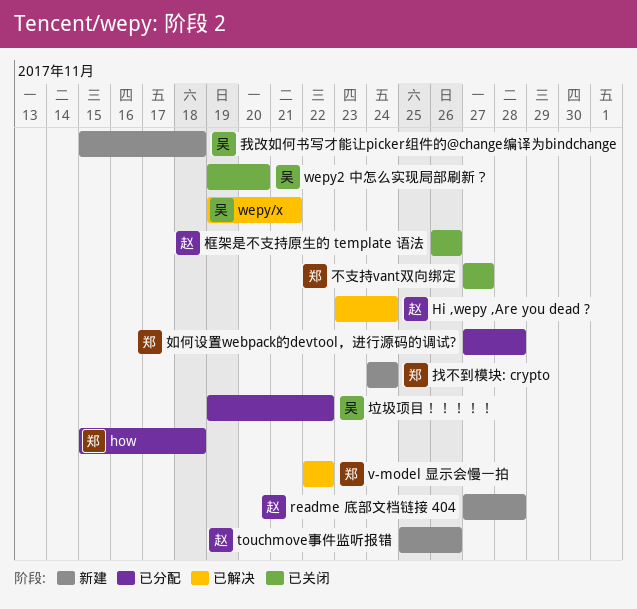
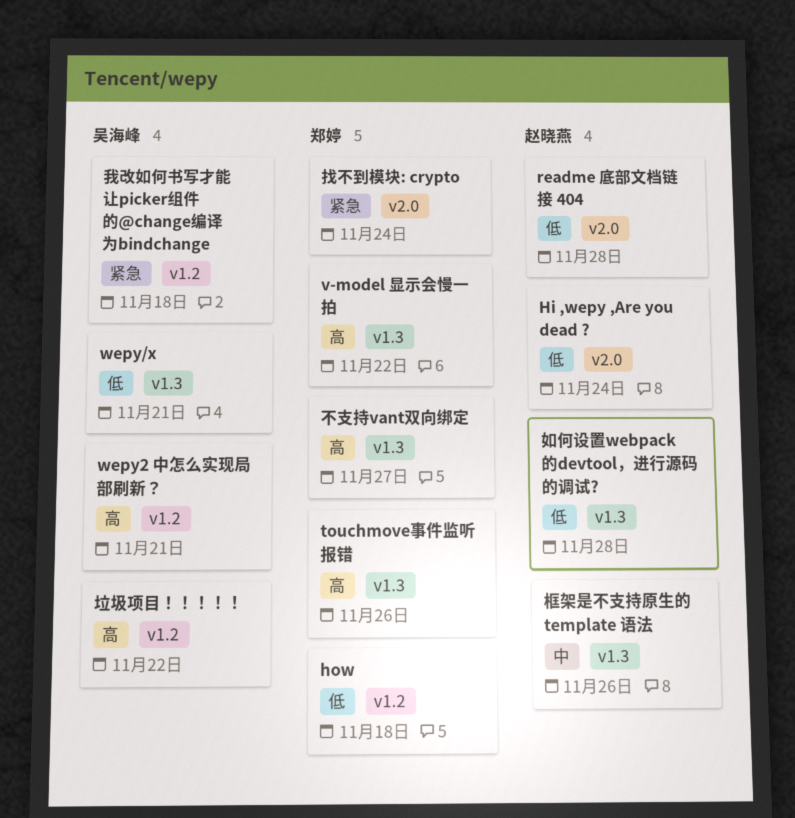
touchmove事件监听报错, owner: 赵晓燕 -> 郑婷
wepy2 中怎么实现局部刷新？, due: Nov 20 -> Nov 21
如何设置webpack的devtool，进行源码的调试?, owner: 郑婷 -> 赵晓燕

